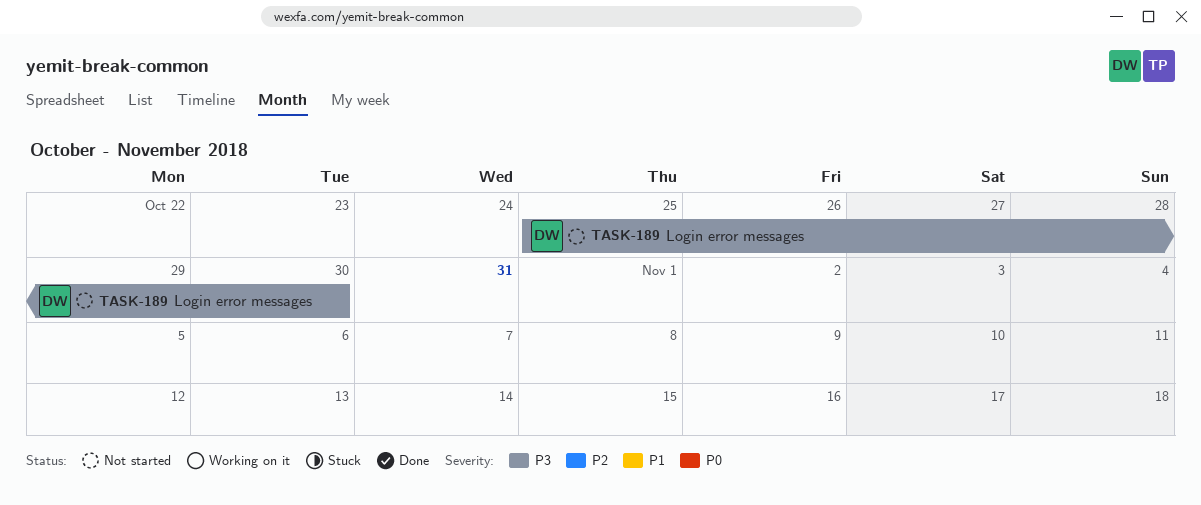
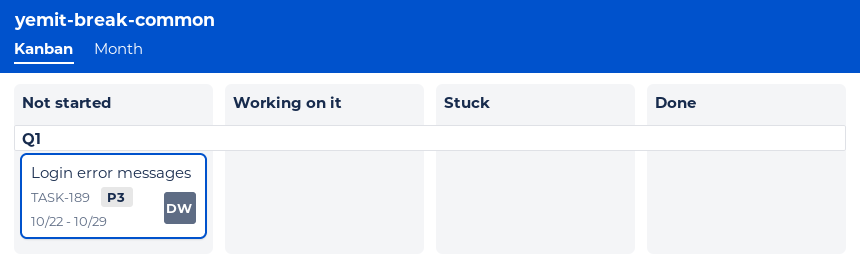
TASK-189, start: Oct 25 -> Oct 22
TASK-189, due: Oct 30 -> Oct 29

